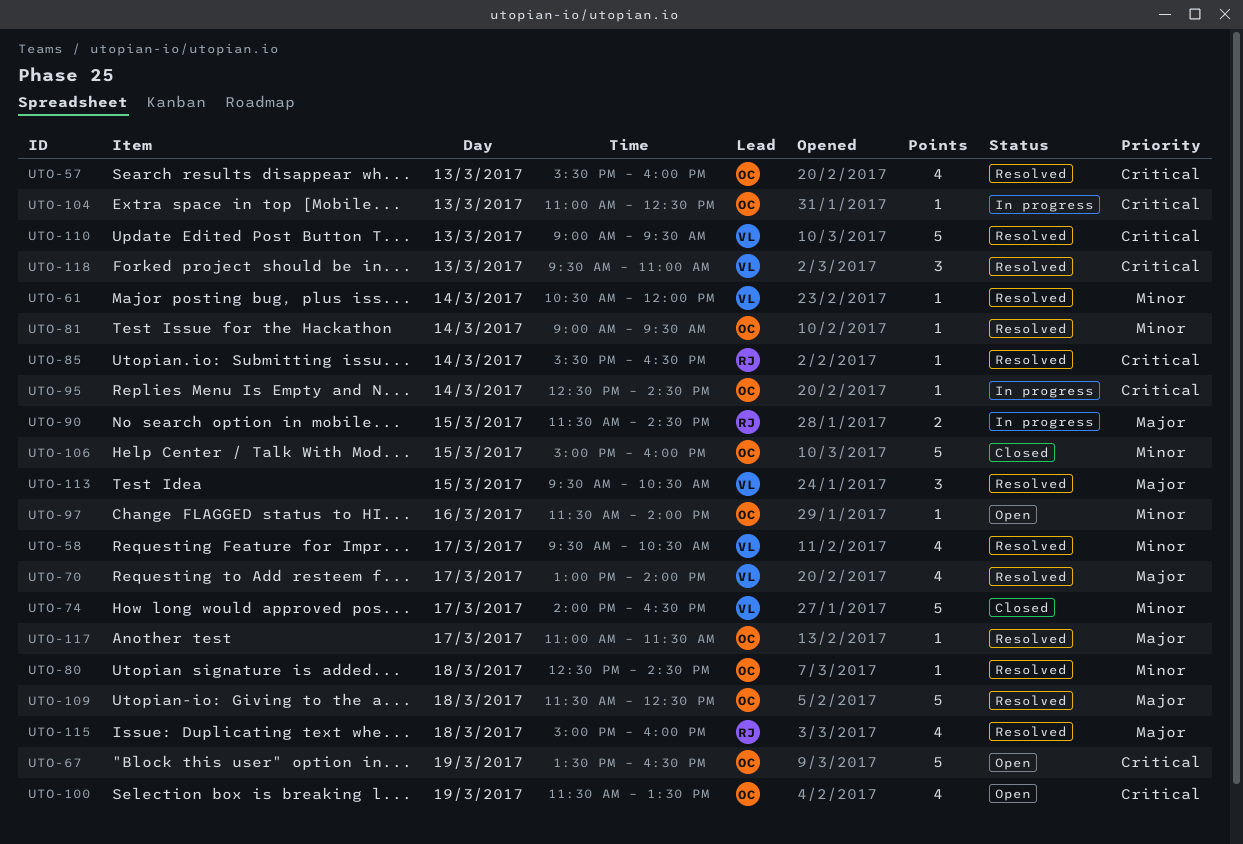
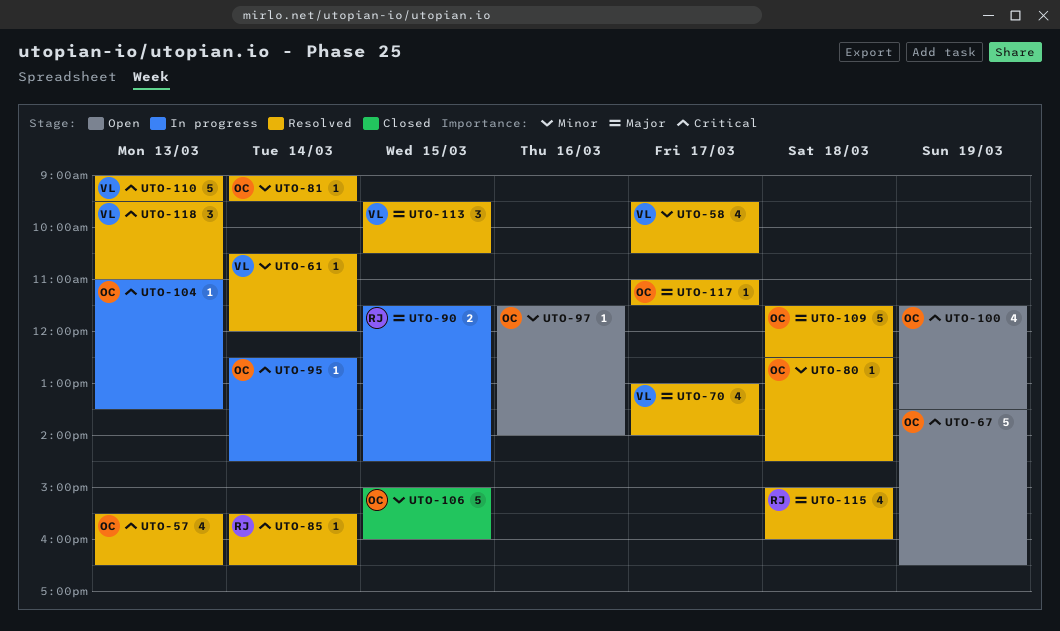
UTO-57, ends: 16:00 -> 16:30
UTO-74: present -> none
UTO-104, ends: 12:30 -> 13:30

